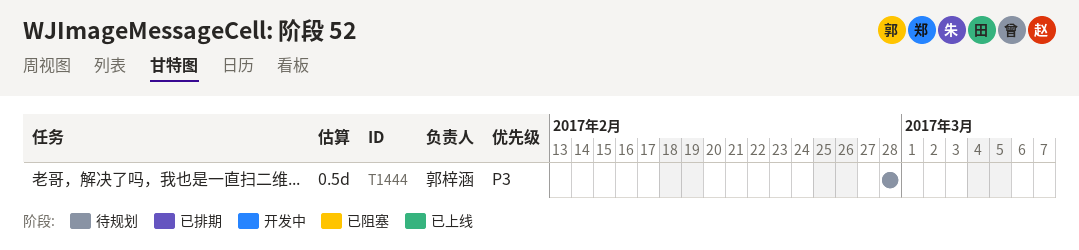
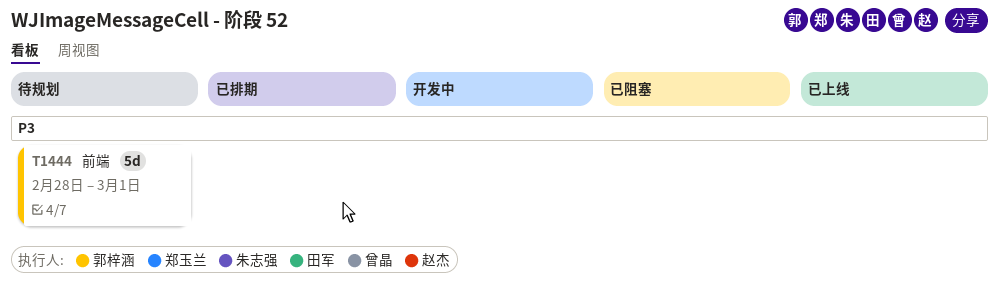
T1444, estimate: 0.5d -> 5d
T1444, due: Feb 28 -> Mar 1

